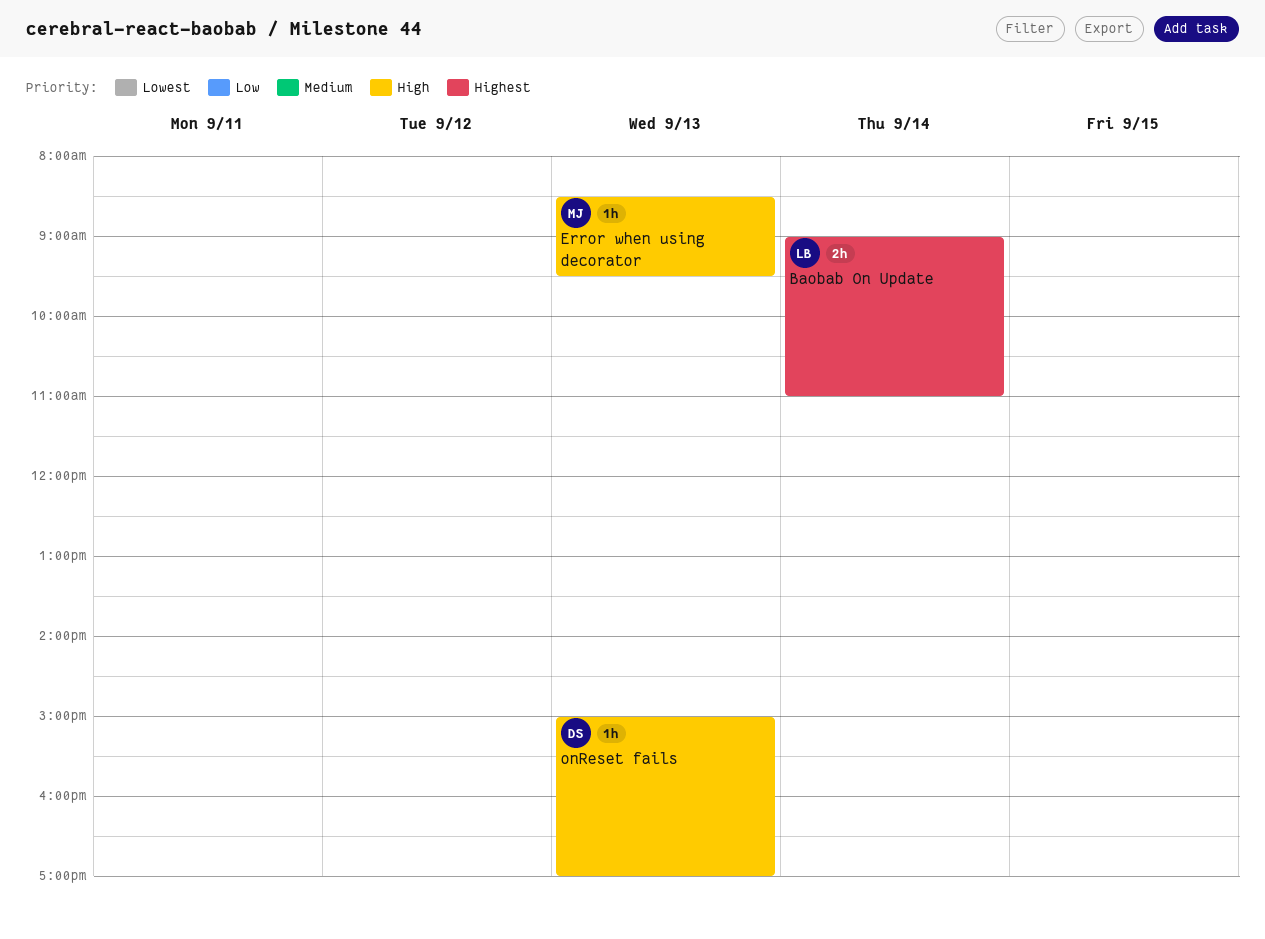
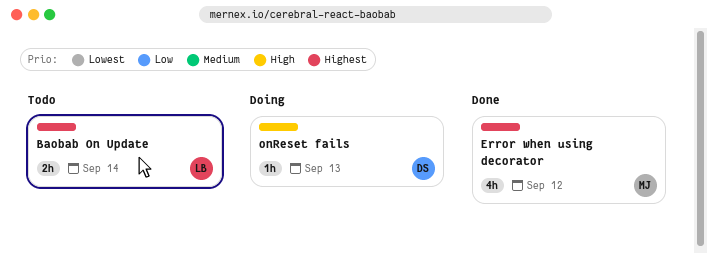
Error when using decorator, priority: High -> Highest
Error when using decorator, estimate: 1h -> 4h
Error when using decorator, day: Sep 13 -> Sep 12

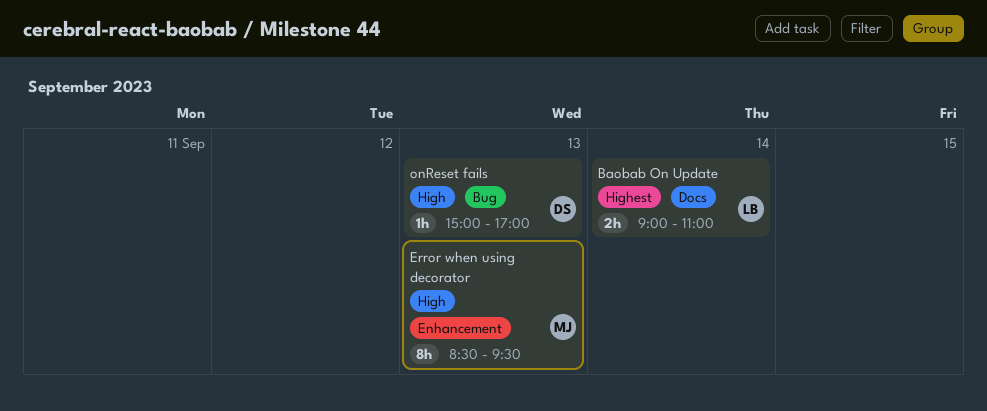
Error when using decorator, priority: Highest -> High
Error when using decorator, estimate: 4h -> 8h
Error when using decorator, day: Sep 12 -> Sep 13

